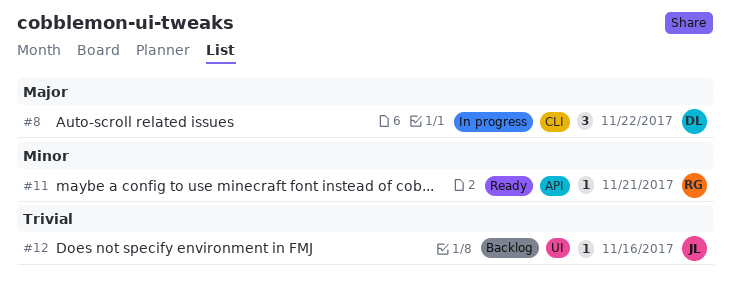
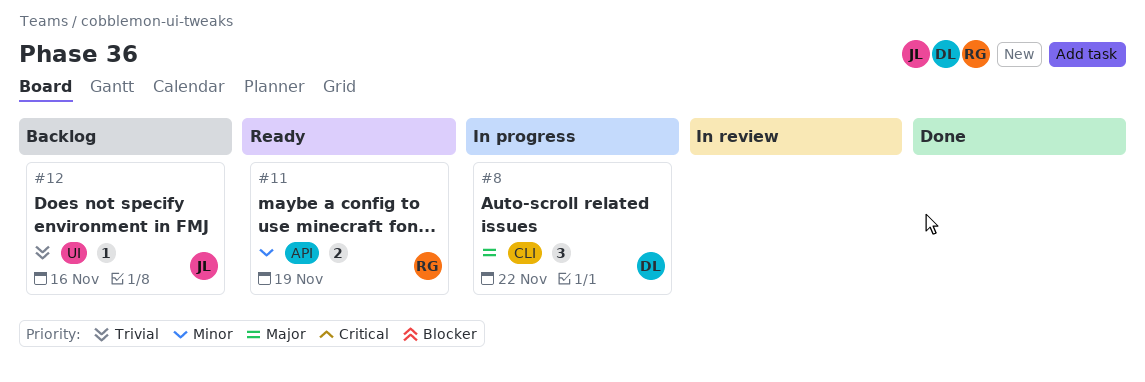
#11, estimate: 1 -> 2
#11, due: Nov 21 -> Nov 19

